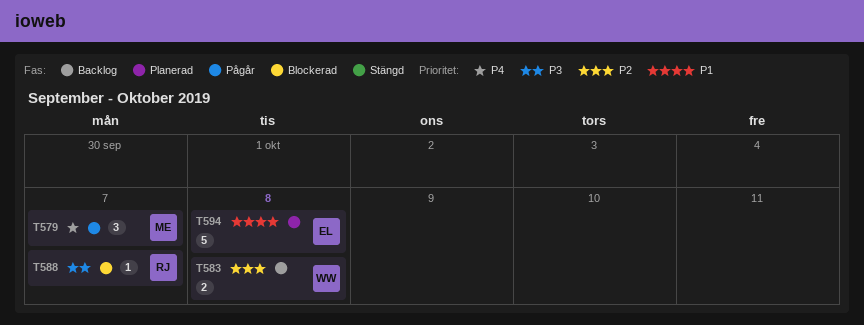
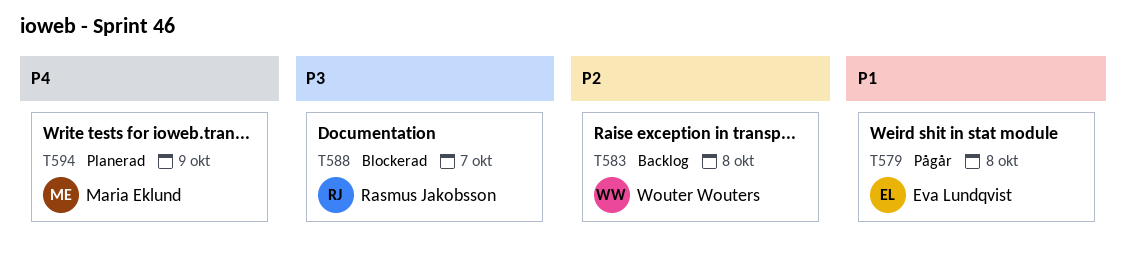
T579, owner: Maria Eklund -> Eva Lundqvist
T579, priority: P4 -> P1
T579, due: Oct 7 -> Oct 8
T594, owner: Eva Lundqvist -> Maria Eklund
T594, priority: P1 -> P4
T594, due: Oct 8 -> Oct 9

